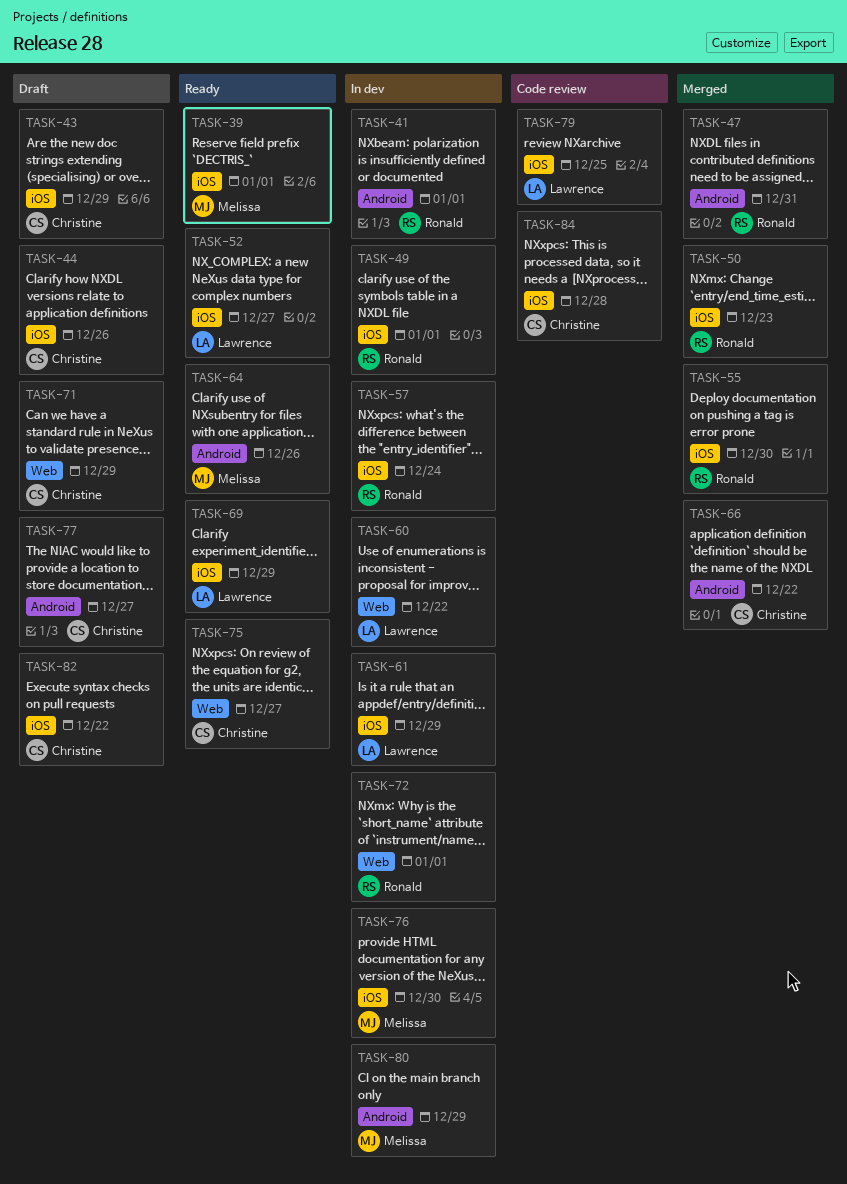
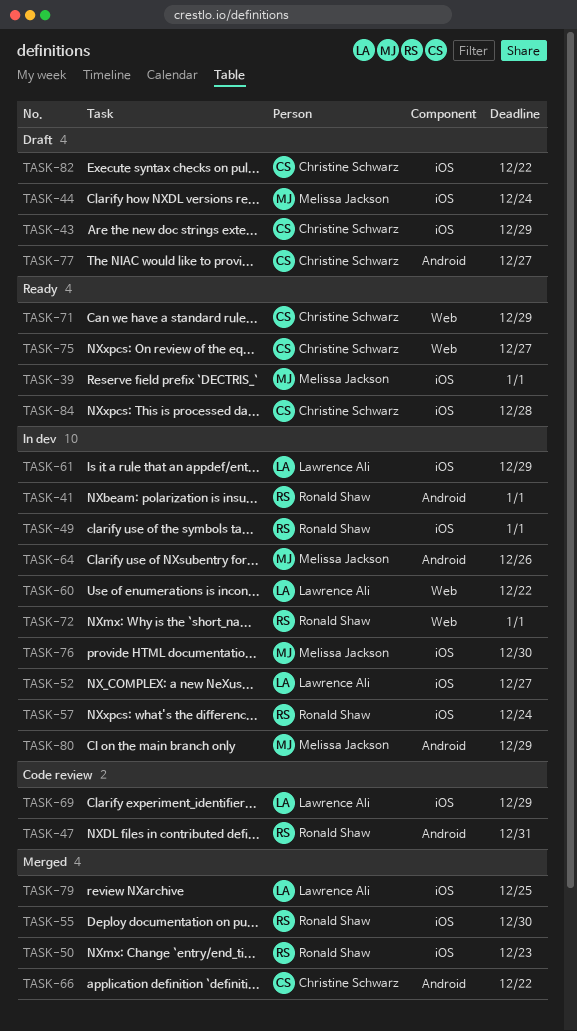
TASK-44, owner: Christine Schwarz -> Melissa Jackson
TASK-44, due: Dec 26 -> Dec 24
TASK-47, status: Merged -> Code review
TASK-52, status: Ready -> In dev
TASK-64, status: Ready -> In dev
TASK-69, status: Ready -> Code review
TASK-71, status: Draft -> Ready
TASK-79, status: Code review -> Merged
TASK-84, status: Code review -> Ready

